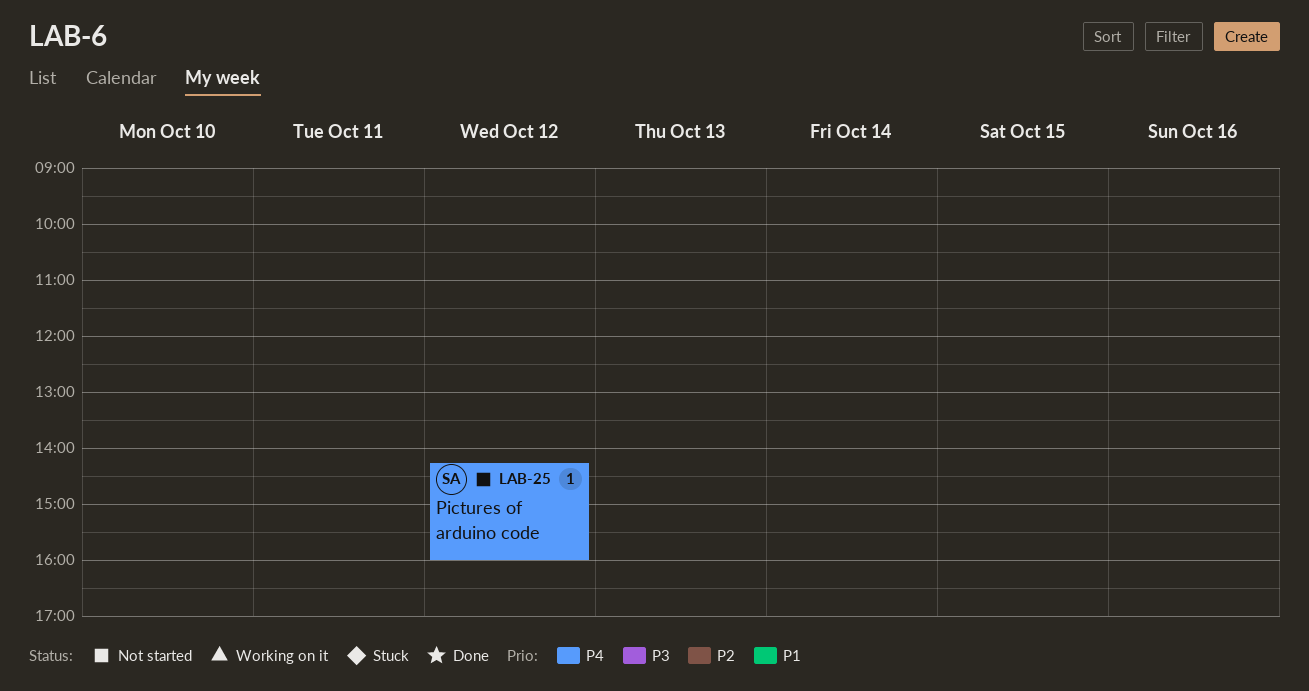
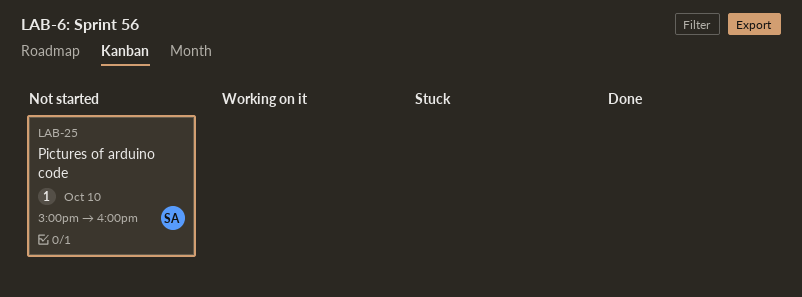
LAB-25, day: Oct 12 -> Oct 10
LAB-25, begins: 14:15 -> 15:00

